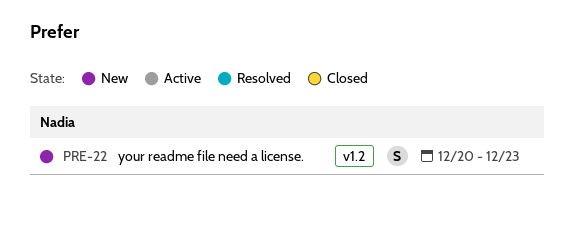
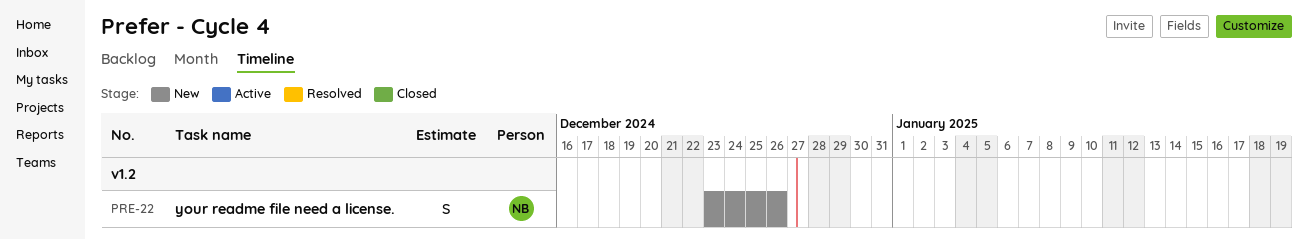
PRE-22, start: Dec 20 -> Dec 23
PRE-22, due: Dec 23 -> Dec 26

